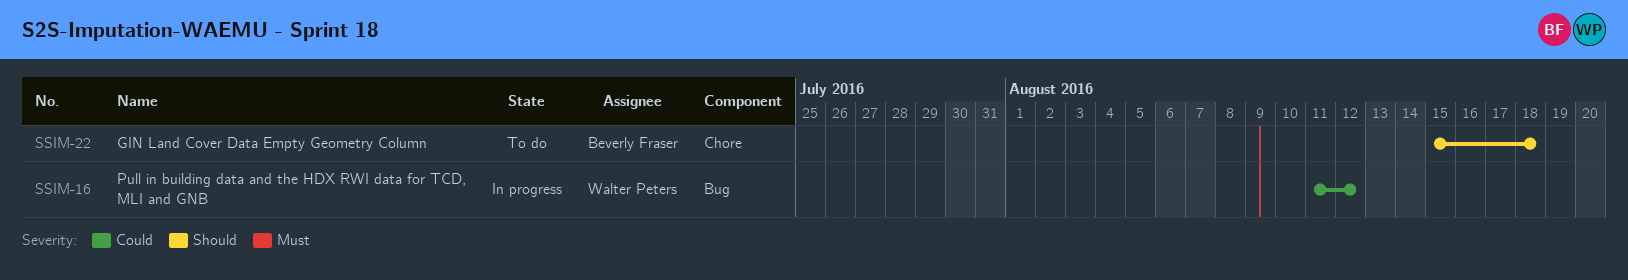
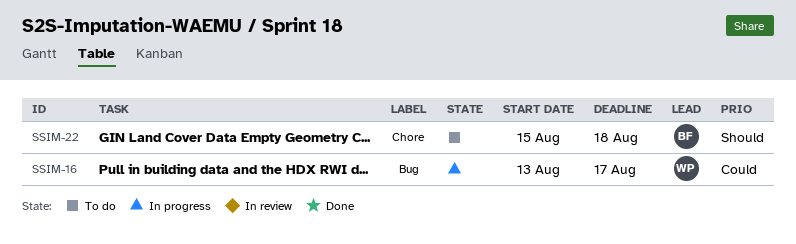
SSIM-16, start: Aug 11 -> Aug 13
SSIM-16, due: Aug 12 -> Aug 17

